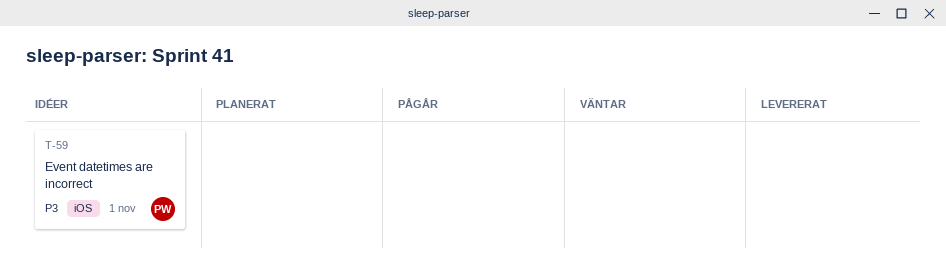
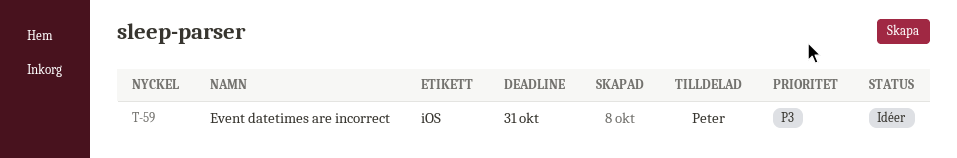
T-59, due: Nov 1 -> Oct 31

